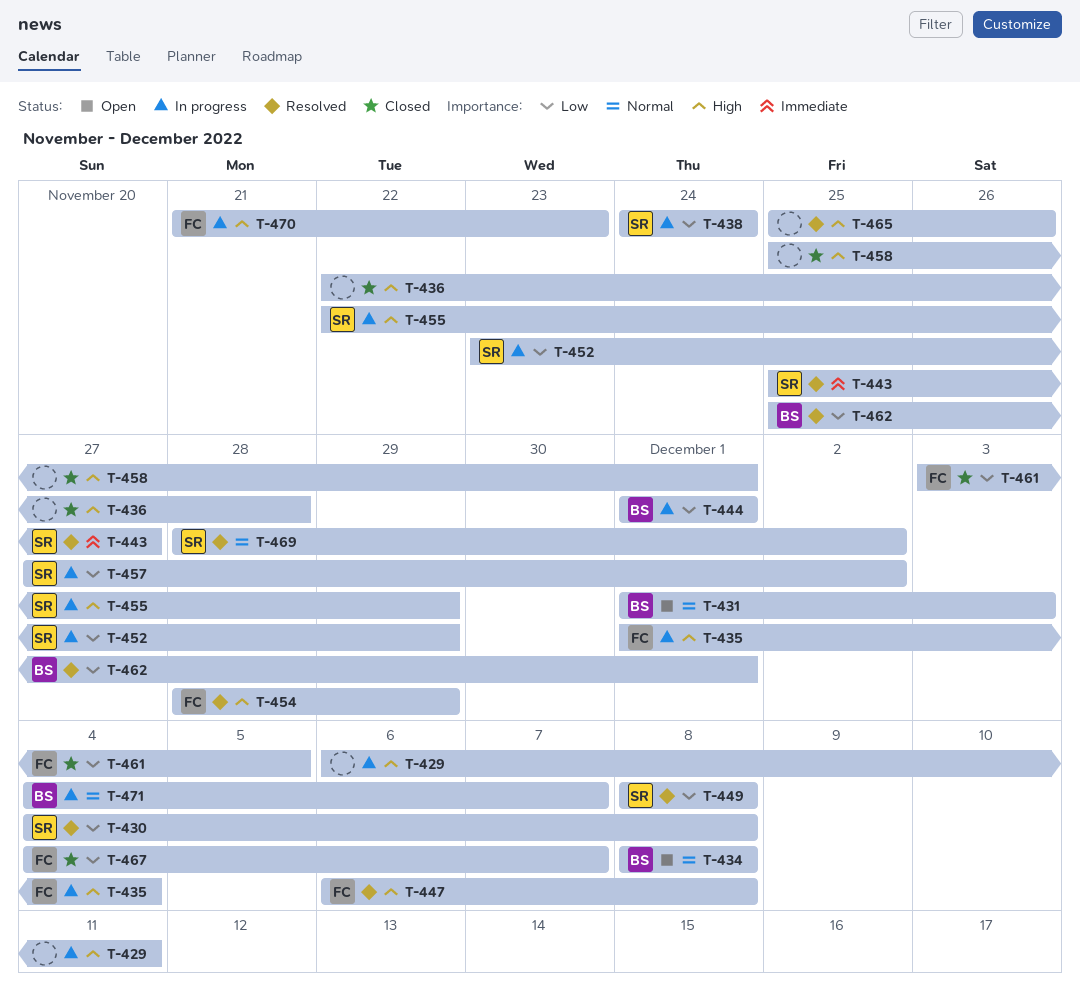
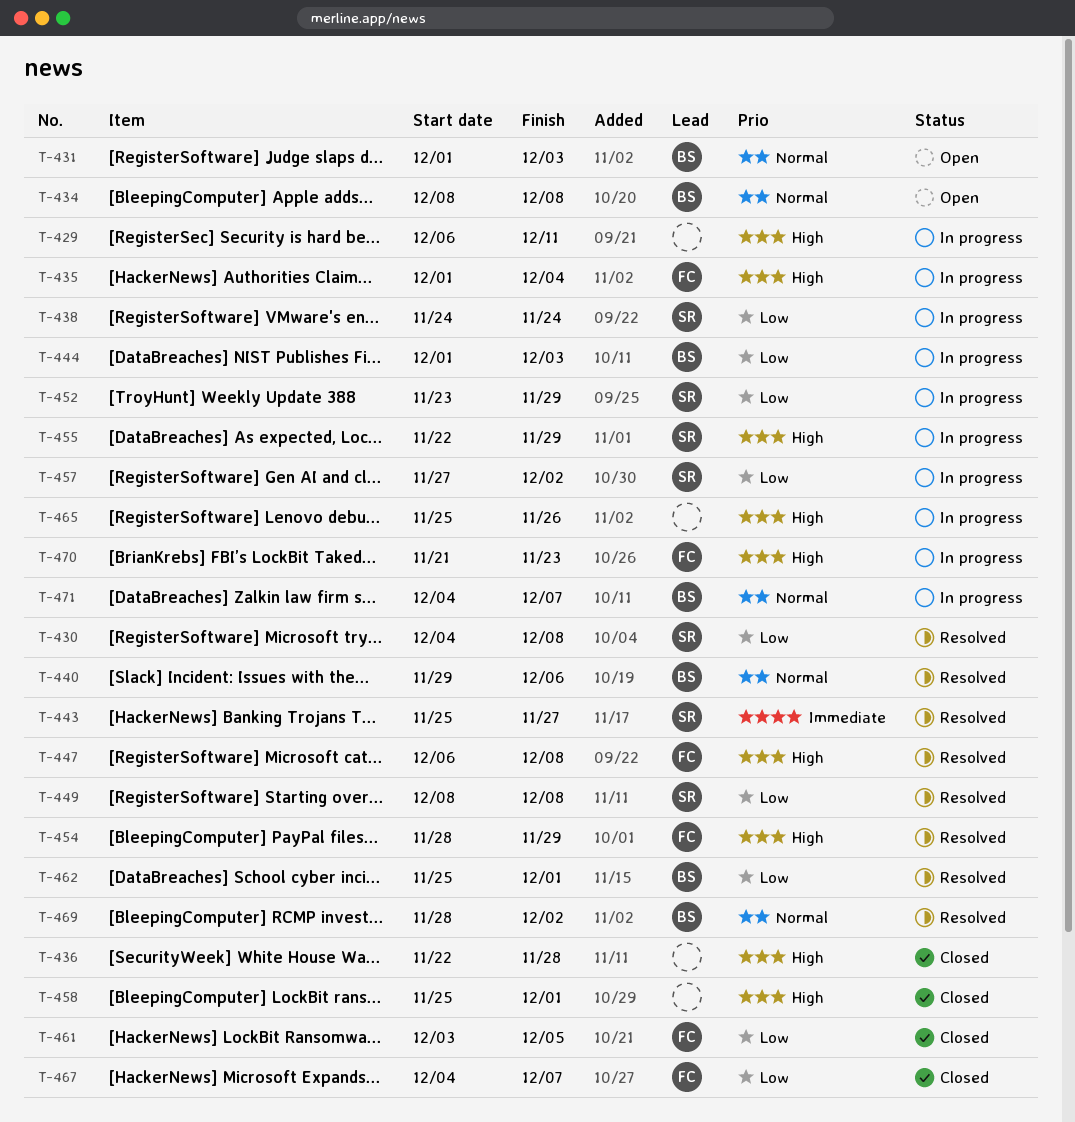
T-440: none -> present
T-444, due: Dec 1 -> Dec 3
T-465, status: Resolved -> In progress
T-469, owner: SR -> BS

